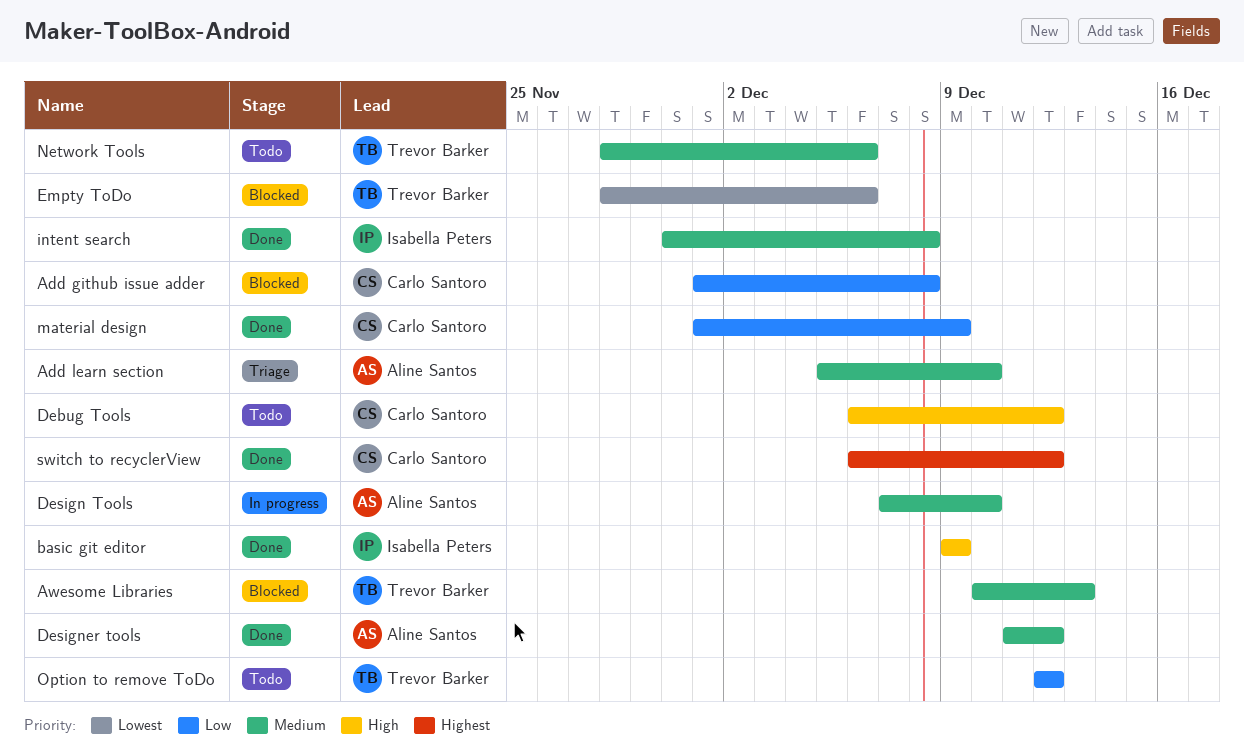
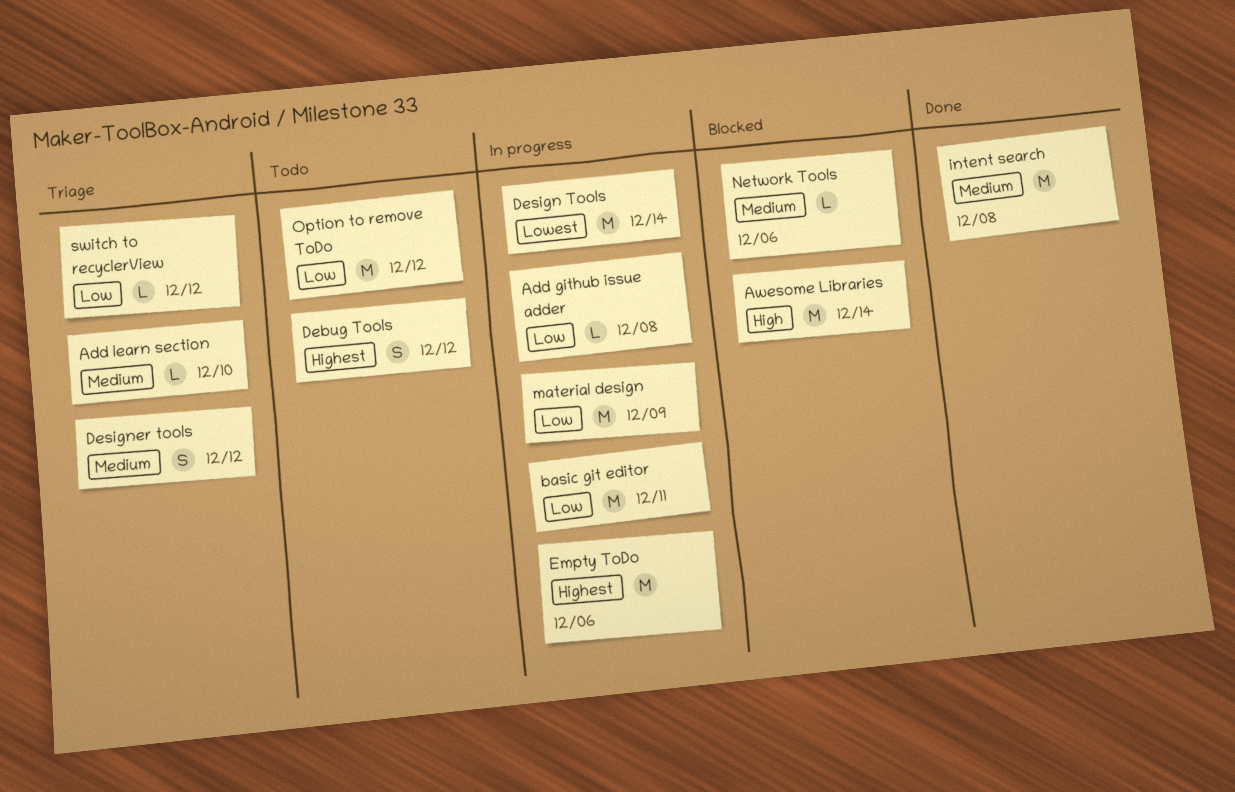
Add github issue adder, status: Blocked -> In progress
Awesome Libraries, priority: Medium -> High
Awesome Libraries, due: Dec 13 -> Dec 14
basic git editor, status: Done -> In progress
basic git editor, priority: High -> Low
basic git editor, due: Dec 9 -> Dec 11
Debug Tools, priority: High -> Highest
Design Tools, priority: Medium -> Lowest
Design Tools, due: Dec 10 -> Dec 14
Designer tools, status: Done -> Triage
Empty ToDo, status: Blocked -> In progress
Empty ToDo, priority: Lowest -> Highest
material design, status: Done -> In progress
Network Tools, status: Todo -> Blocked
switch to recyclerView, status: Done -> Triage
switch to recyclerView, priority: Highest -> Low

